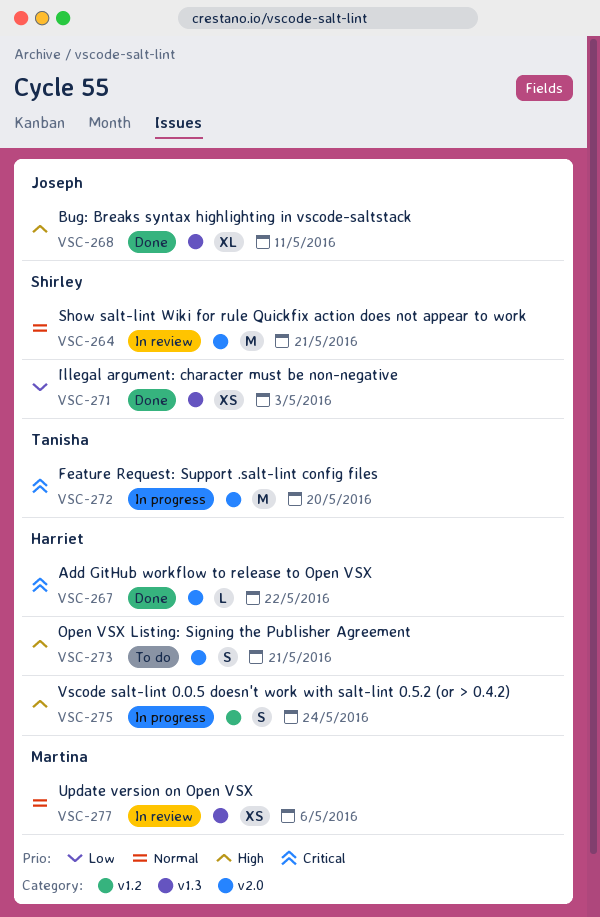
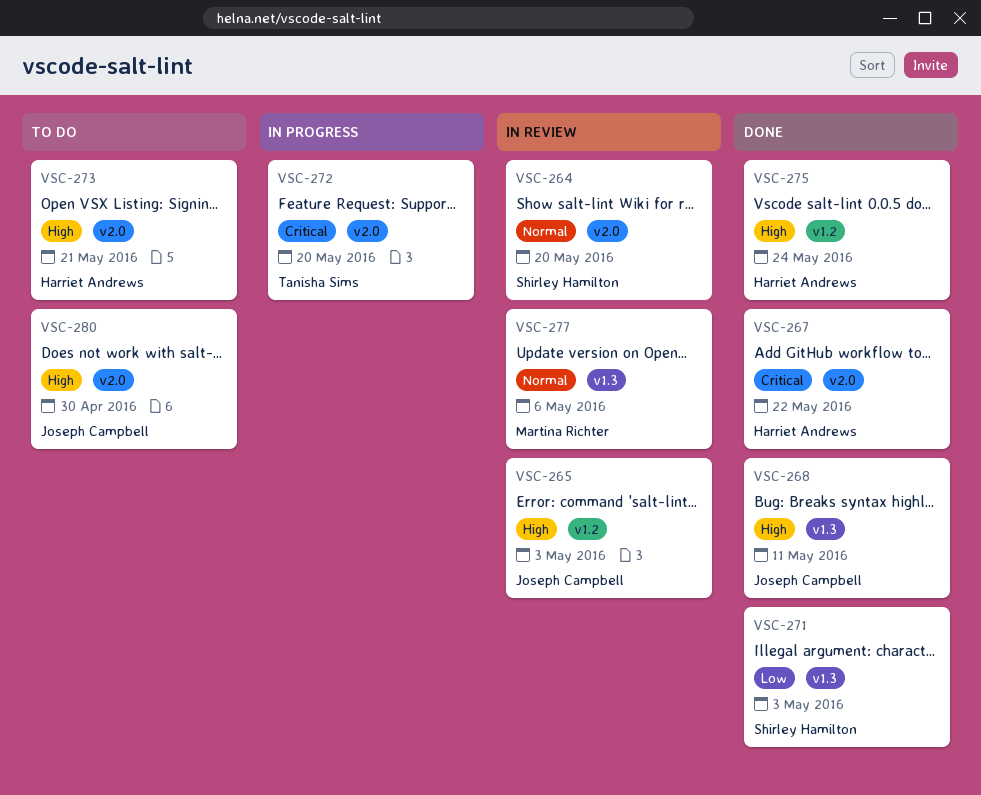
VSC-264, due: May 21 -> May 20
VSC-265: none -> present
VSC-275, status: In progress -> Done
VSC-280: none -> present

